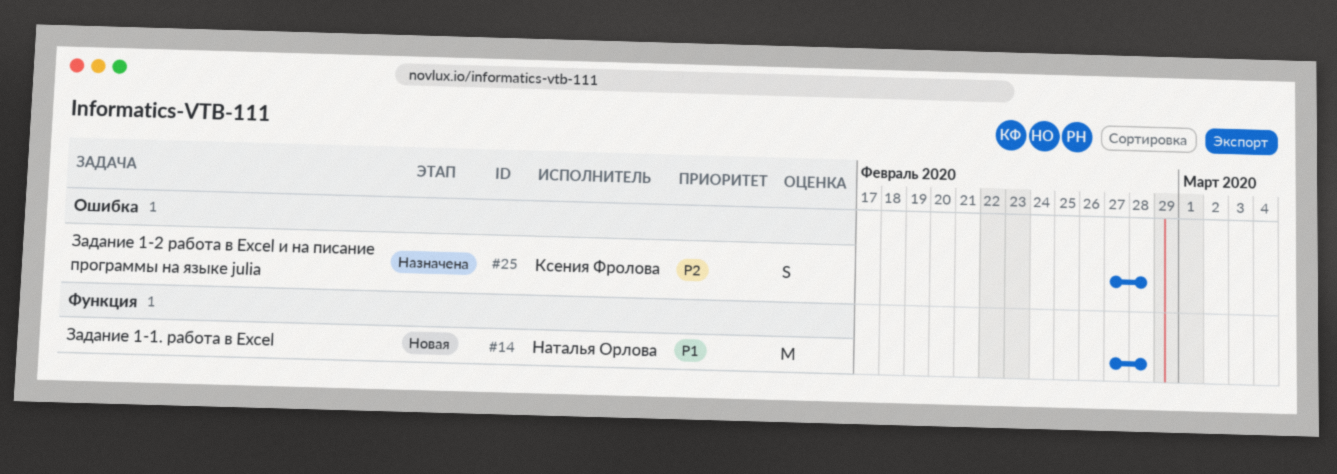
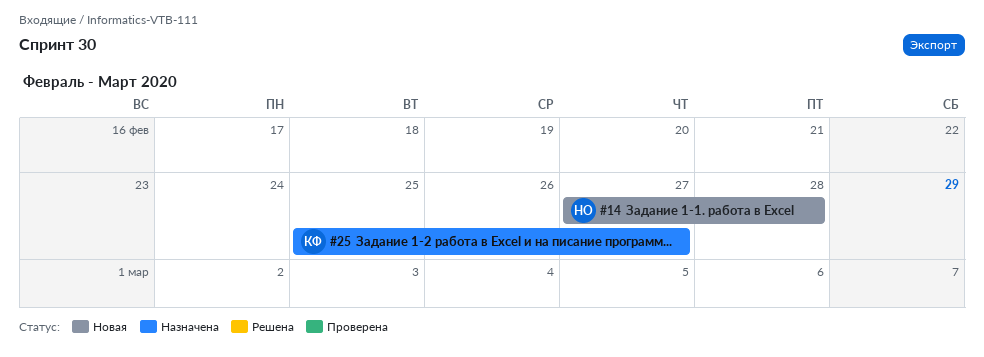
#25, start: Feb 27 -> Feb 25
#25, due: Feb 28 -> Feb 27

